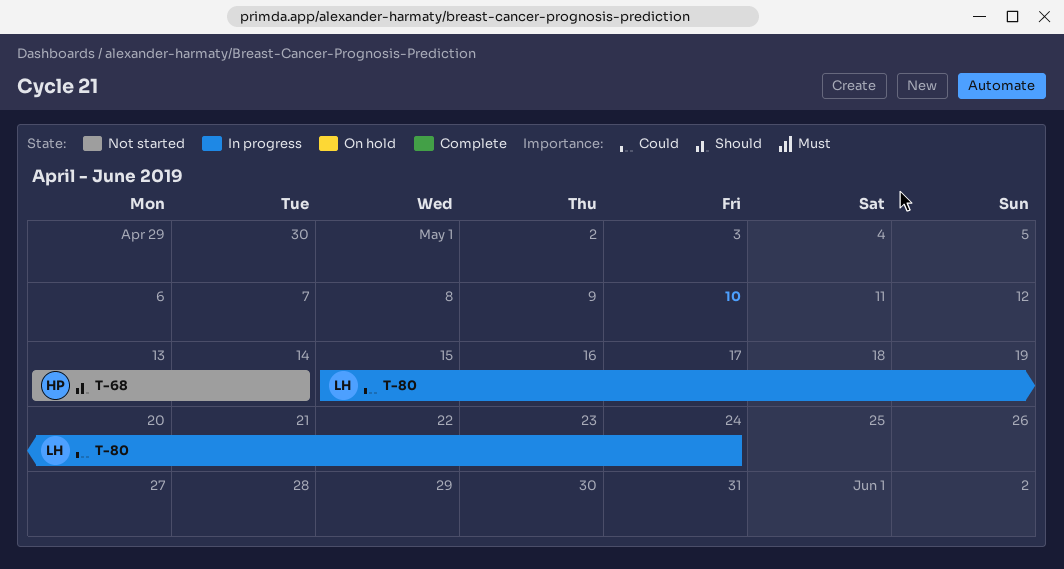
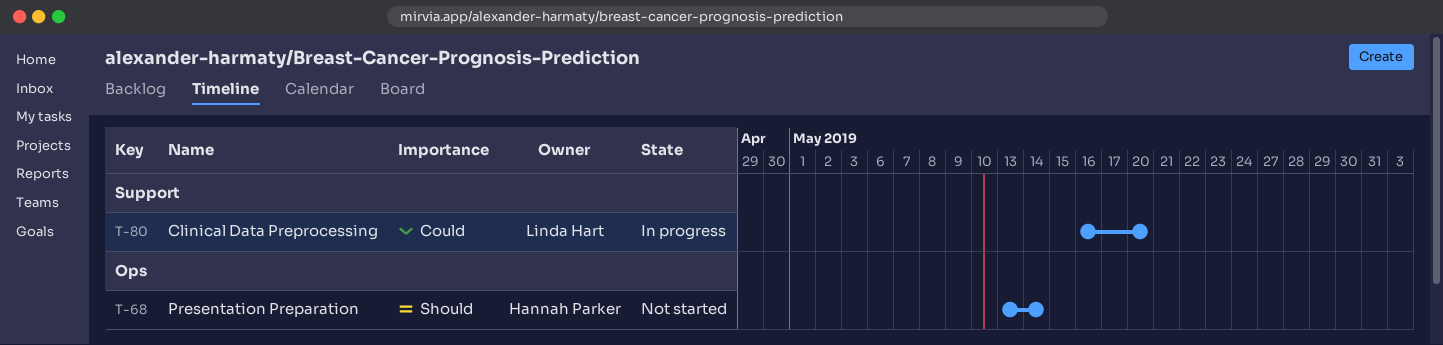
T-80, start: May 15 -> May 16
T-80, due: May 24 -> May 20

